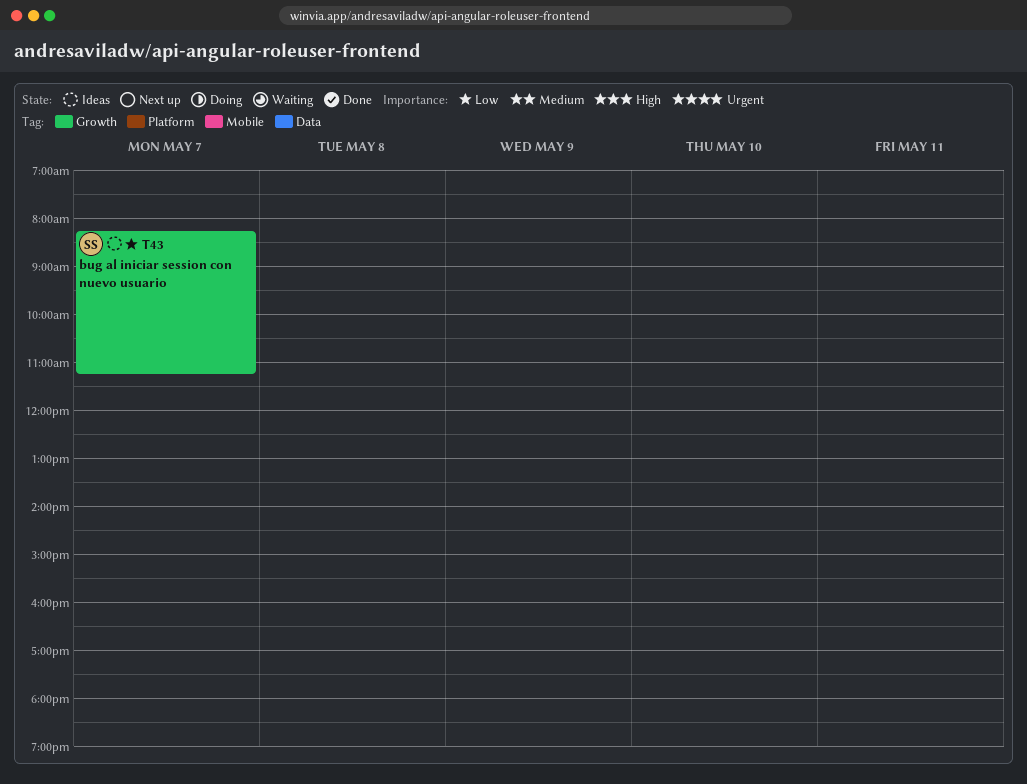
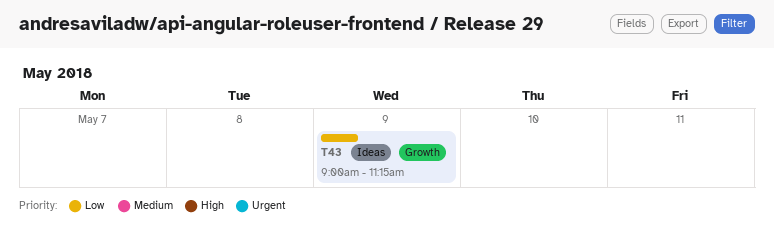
T43, day: May 7 -> May 9
T43, begins: 08:15 -> 09:00

